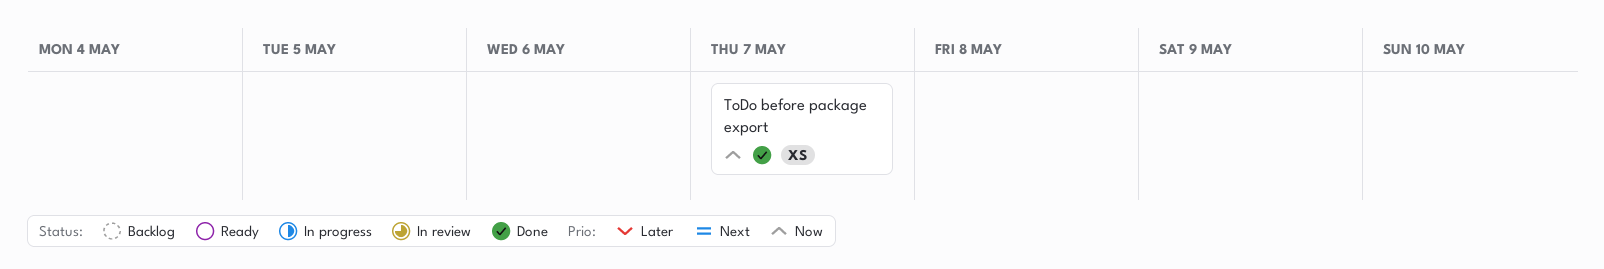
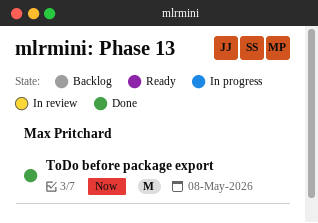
ToDo before package export, estimate: XS -> M
ToDo before package export, due: May 7 -> May 8

